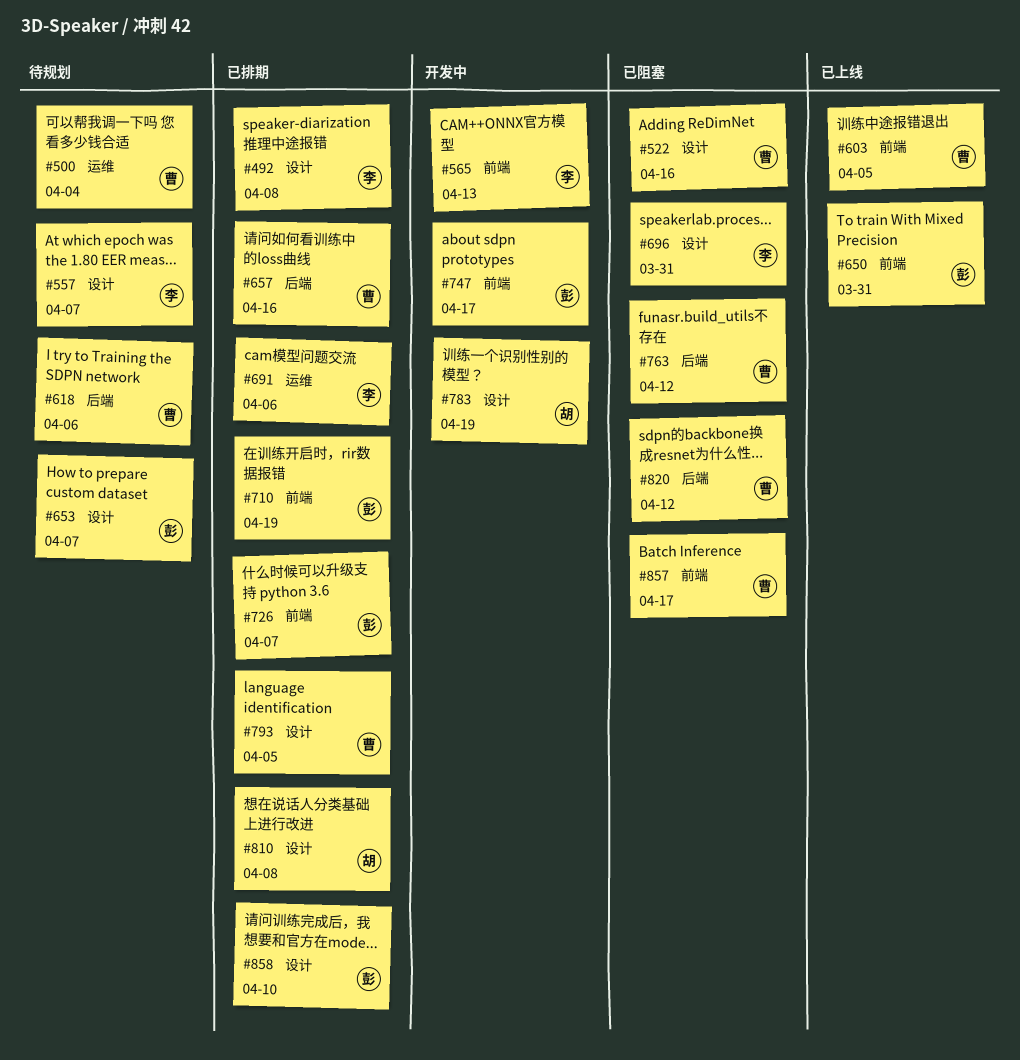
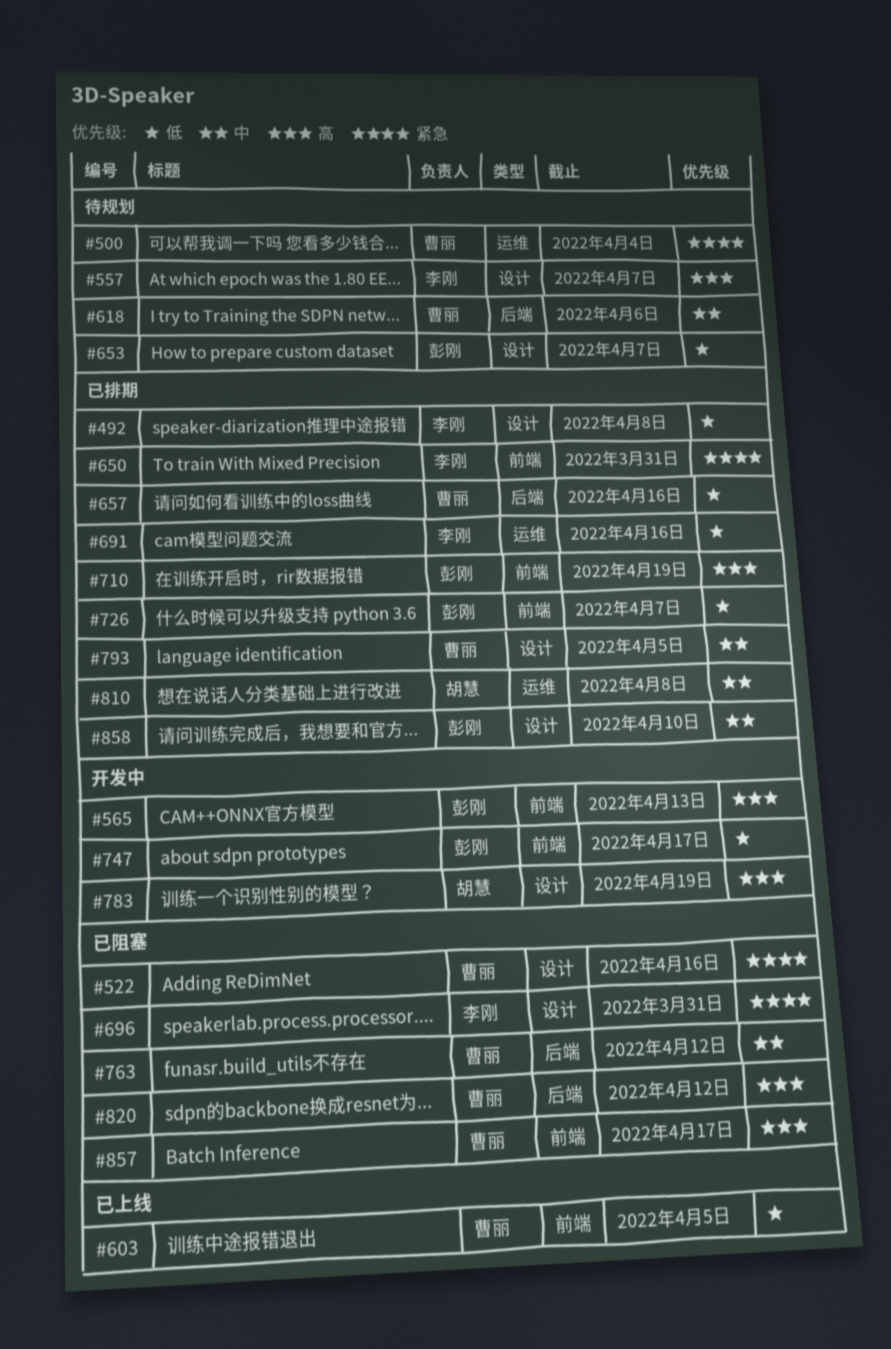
#565, owner: 李刚 -> 彭刚
#650, status: 已上线 -> 已排期
#650, owner: 彭刚 -> 李刚
#691, due: Apr 6 -> Apr 16
#810, label: 设计 -> 运维

